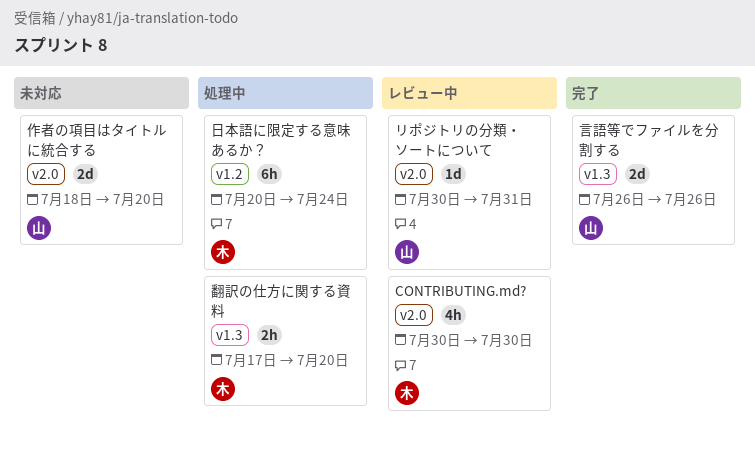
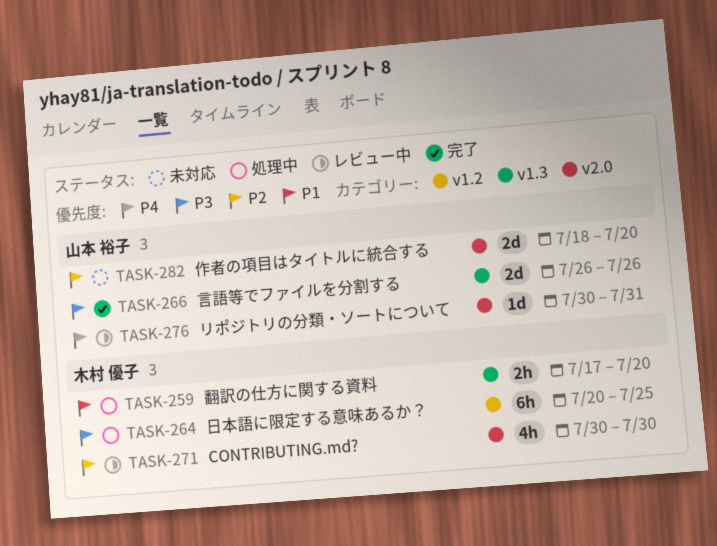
日本語に限定する意味あるか？, due: Jul 24 -> Jul 25

